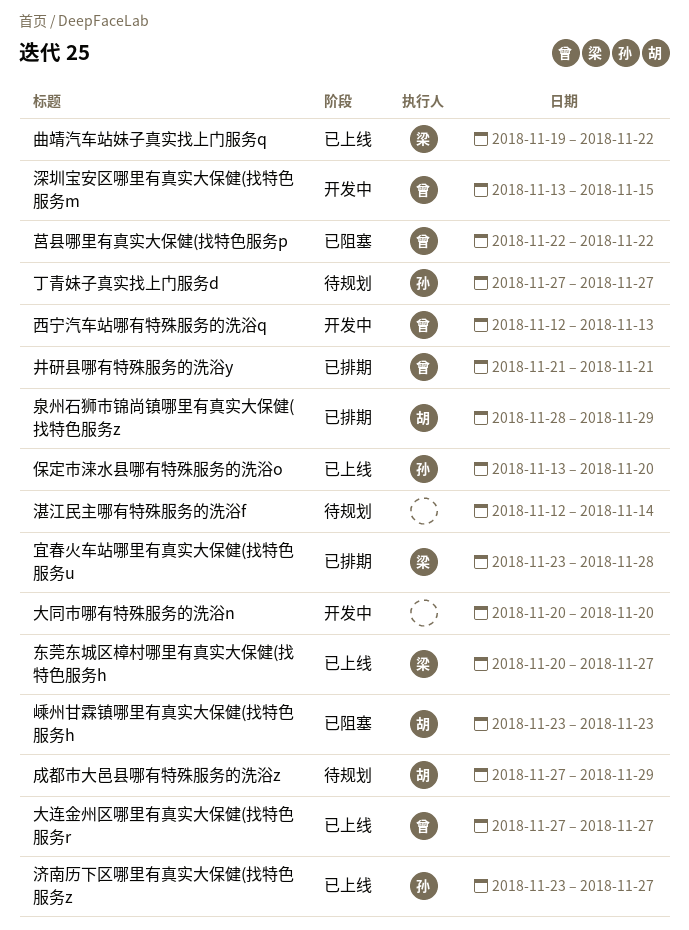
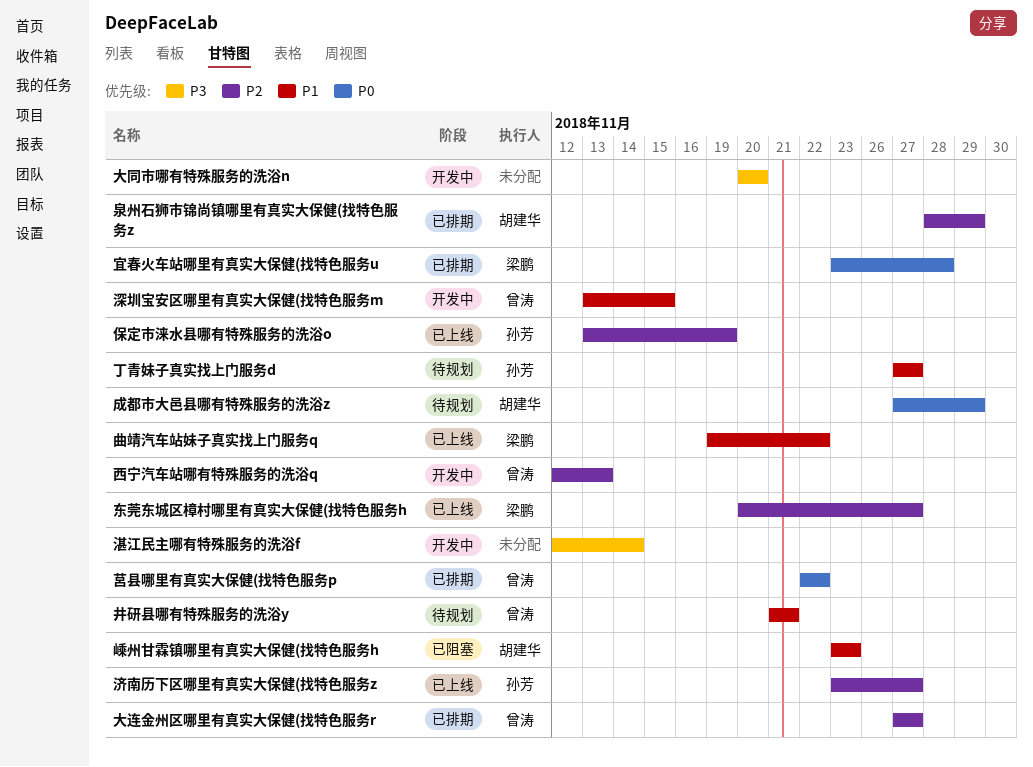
井研县哪有特殊服务的洗浴y, status: 已排期 -> 待规划
保定市涞水县哪有特殊服务的洗浴o, due: Nov 20 -> Nov 19
大连金州区哪里有真实大保健(找特色服务r, status: 已上线 -> 已排期
湛江民主哪有特殊服务的洗浴f, status: 待规划 -> 开发中
莒县哪里有真实大保健(找特色服务p, status: 已阻塞 -> 已排期

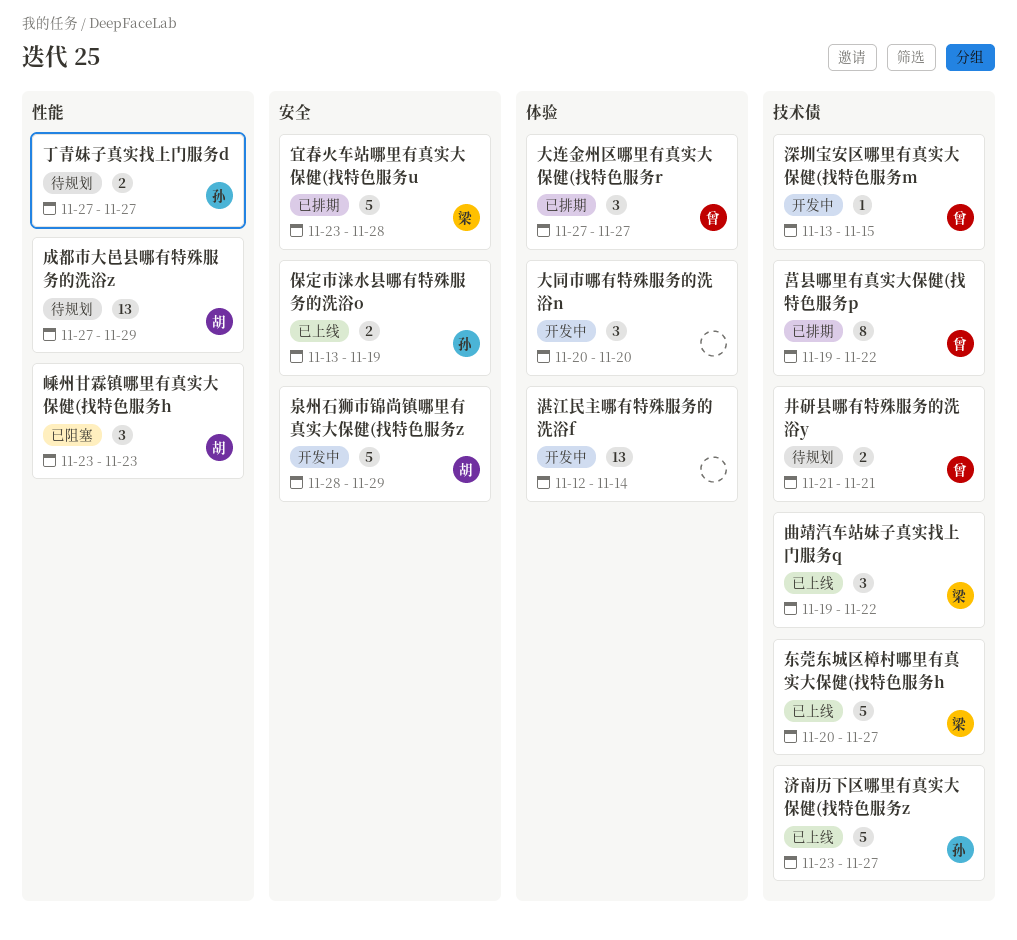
泉州石狮市锦尚镇哪里有真实大保健(找特色服务z, status: 已排期 -> 开发中
莒县哪里有真实大保健(找特色服务p, start: Nov 22 -> Nov 19
西宁汽车站哪有特殊服务的洗浴q: present -> none

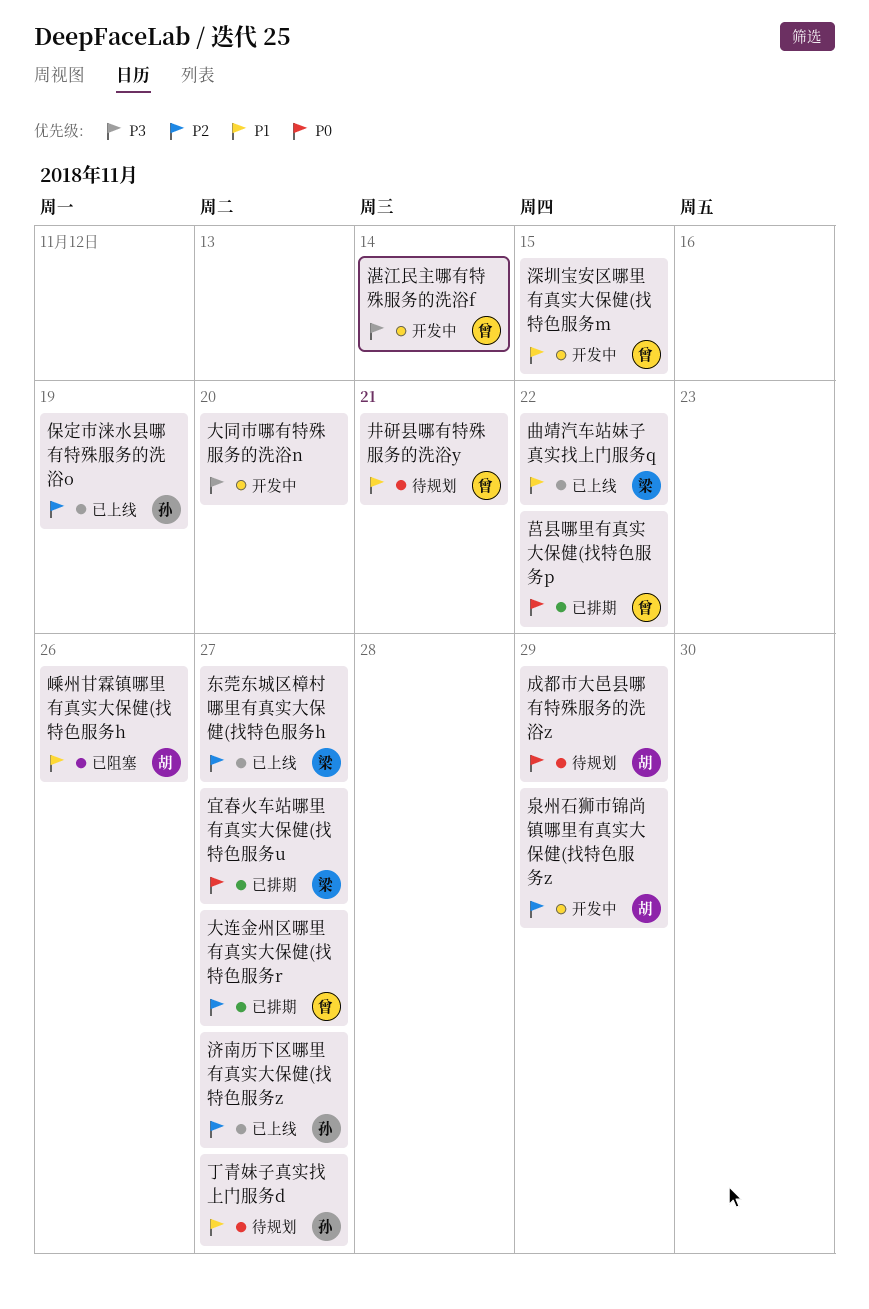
宜春火车站哪里有真实大保健(找特色服务u, due: Nov 28 -> Nov 27
嵊州甘霖镇哪里有真实大保健(找特色服务h, due: Nov 23 -> Nov 26
湛江民主哪有特殊服务的洗浴f, owner: none -> 曾

